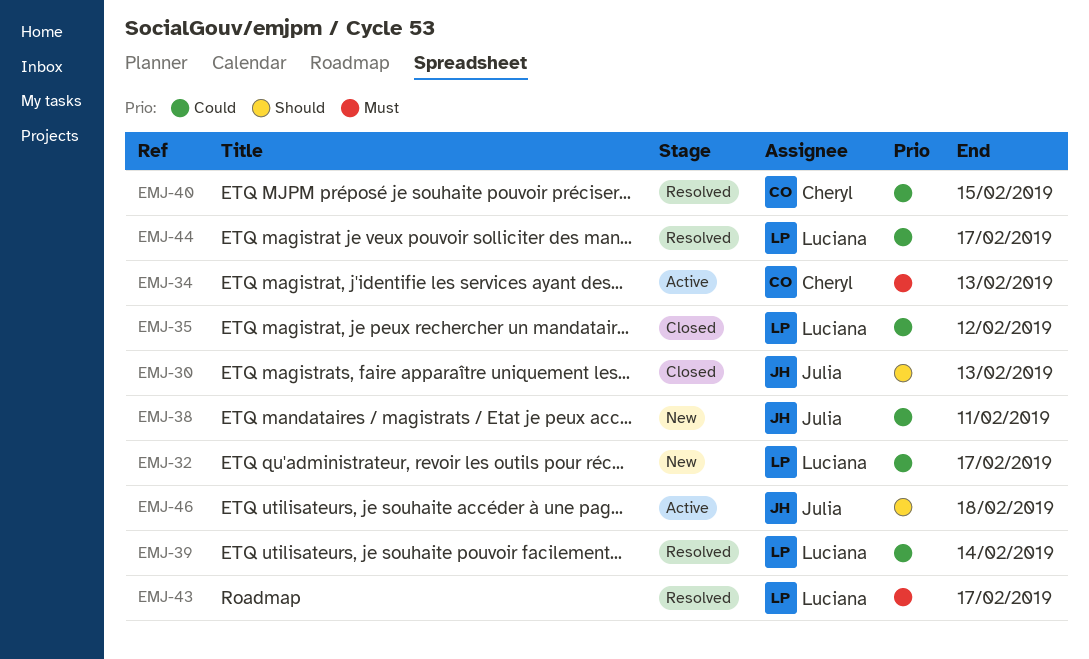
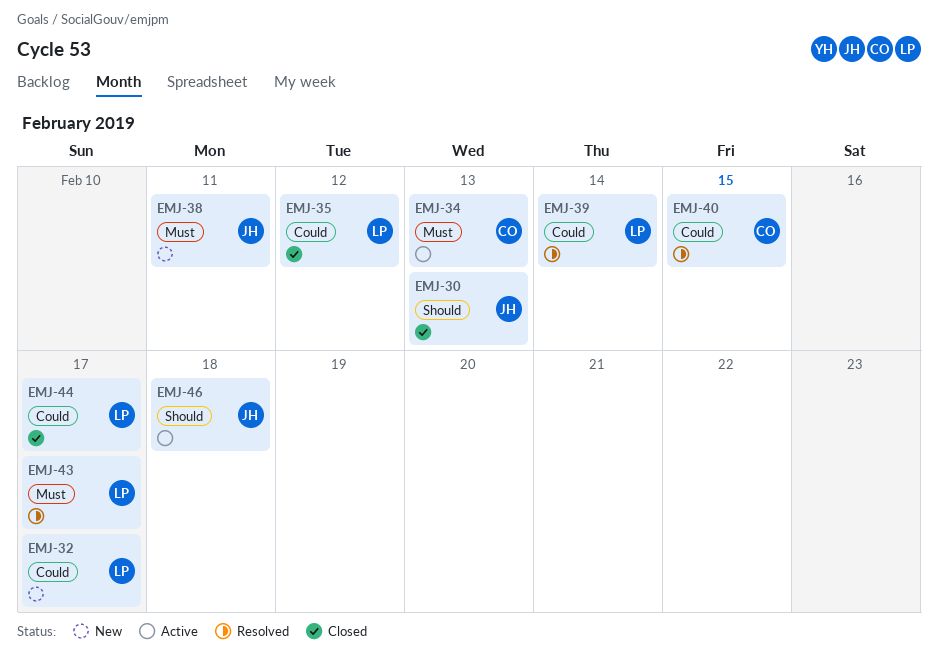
EMJ-38, priority: Could -> Must
EMJ-44, status: Resolved -> Closed

